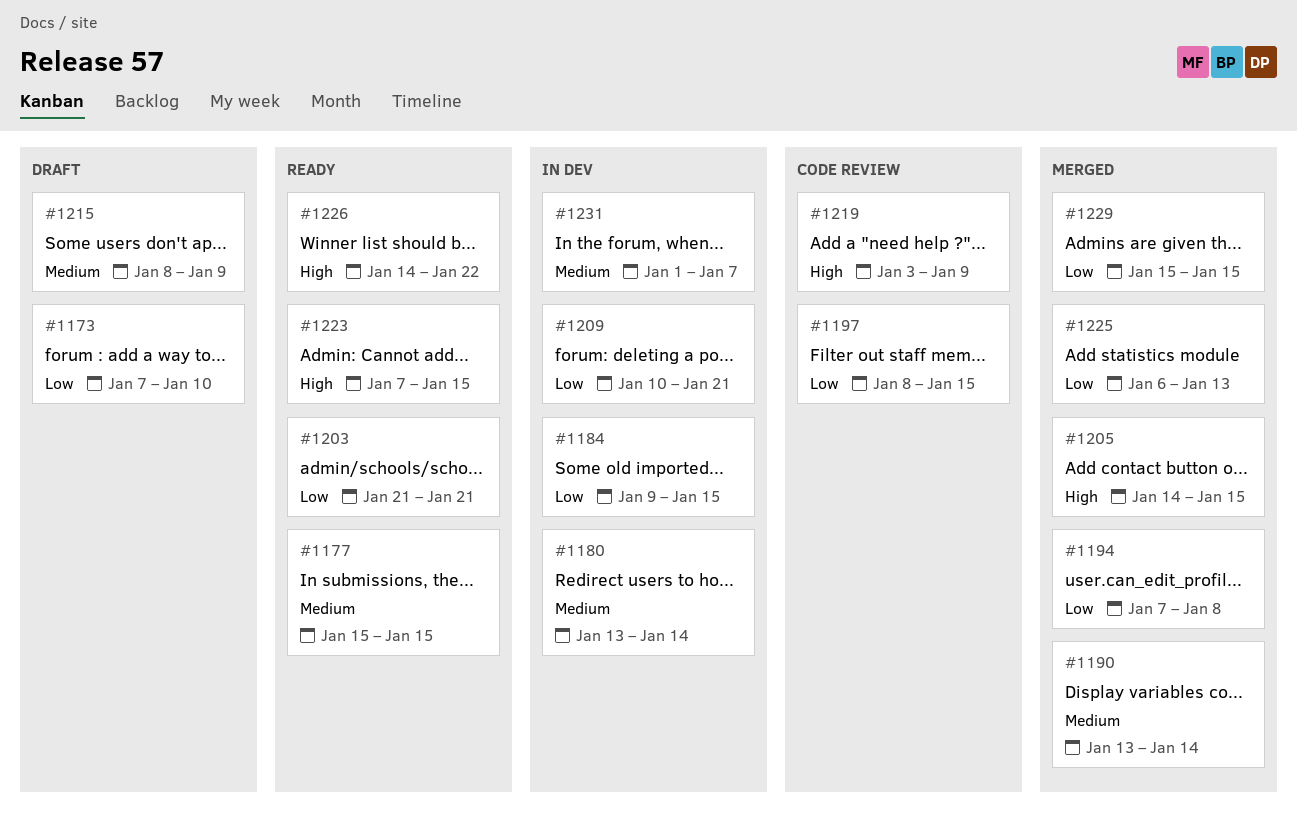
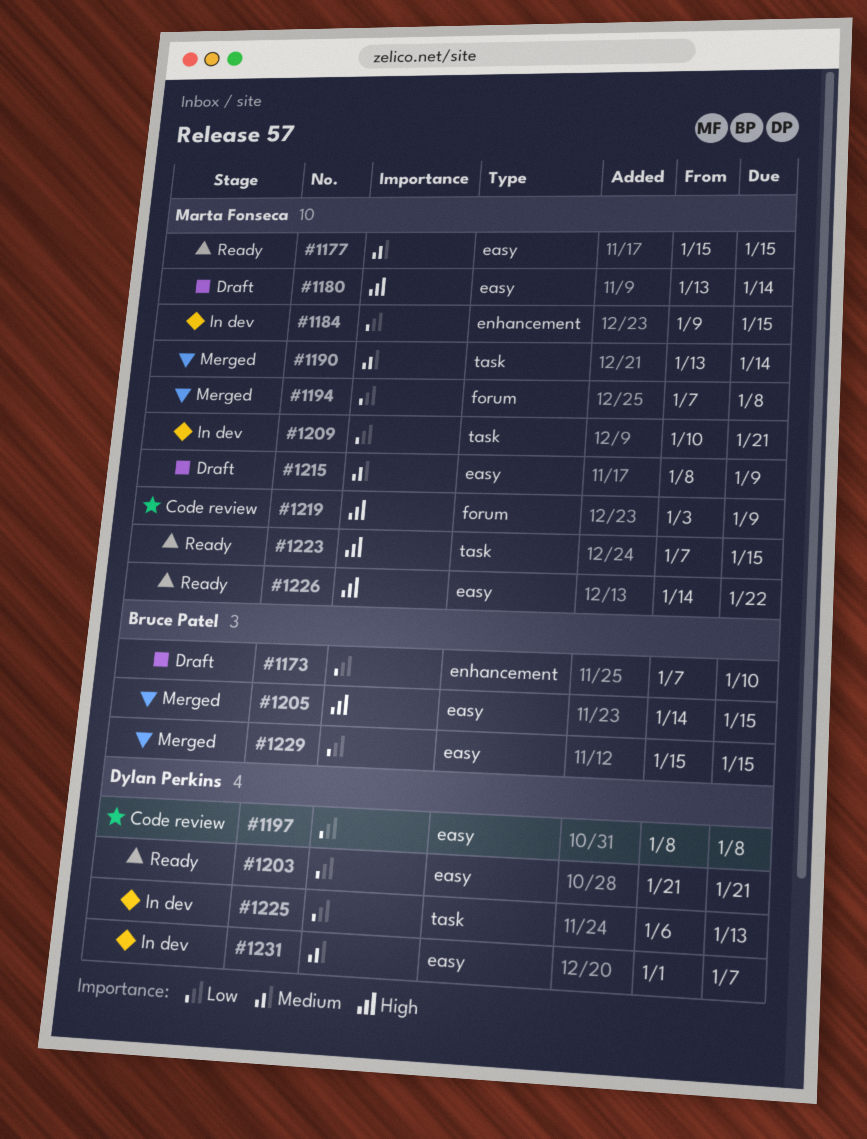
#1180, status: In dev -> Draft
#1180, priority: Medium -> High
#1197, due: Jan 15 -> Jan 8
#1225, status: Merged -> In dev

